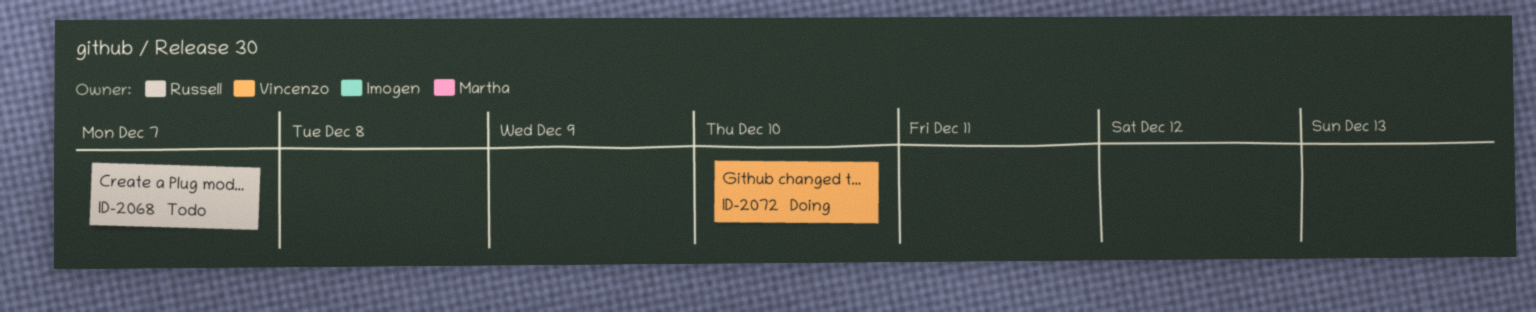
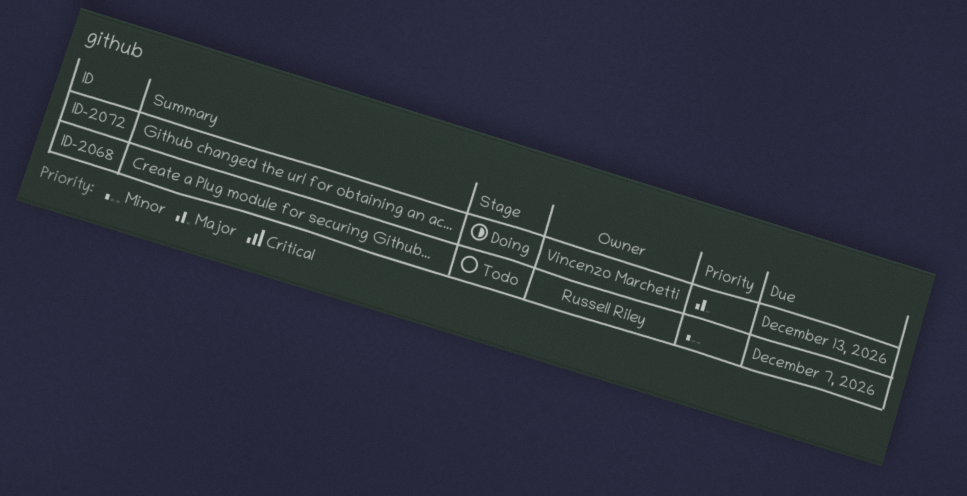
ID-2072, due: Dec 10 -> Dec 13

